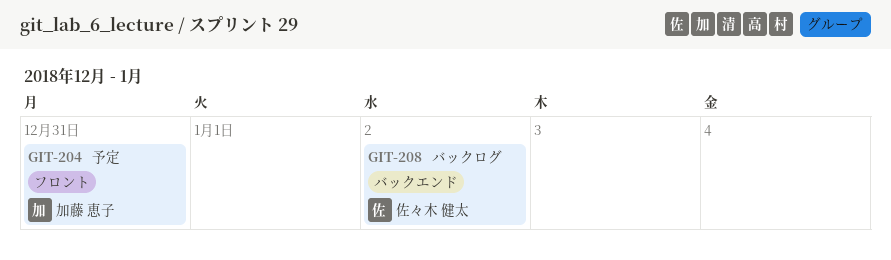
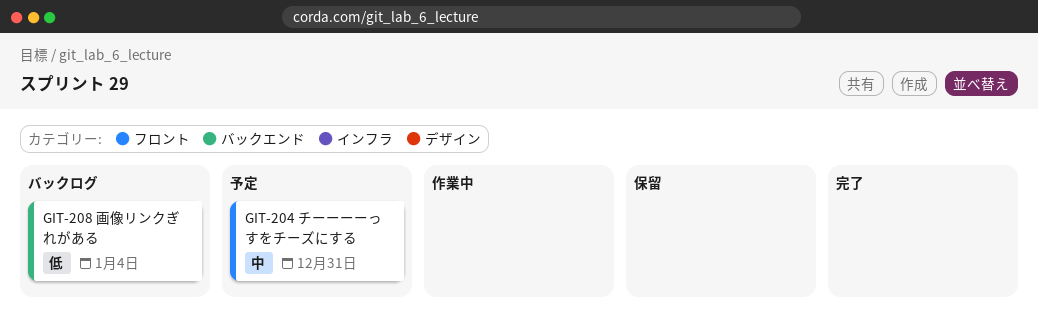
GIT-208, due: Jan 2 -> Jan 4

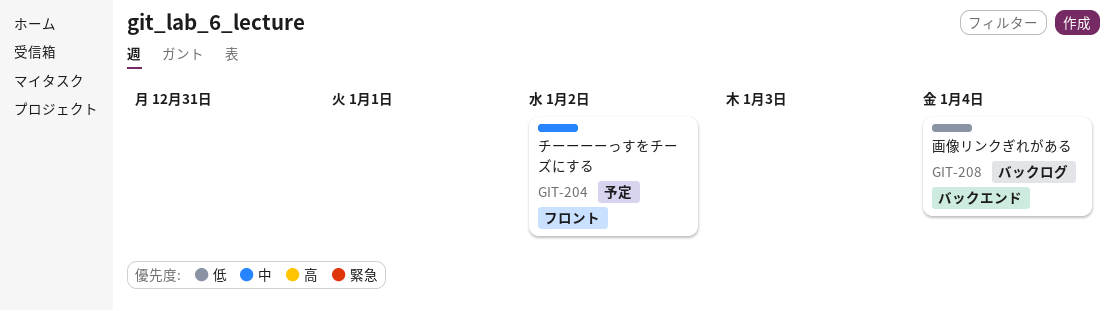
GIT-204, due: Dec 31 -> Jan 2

